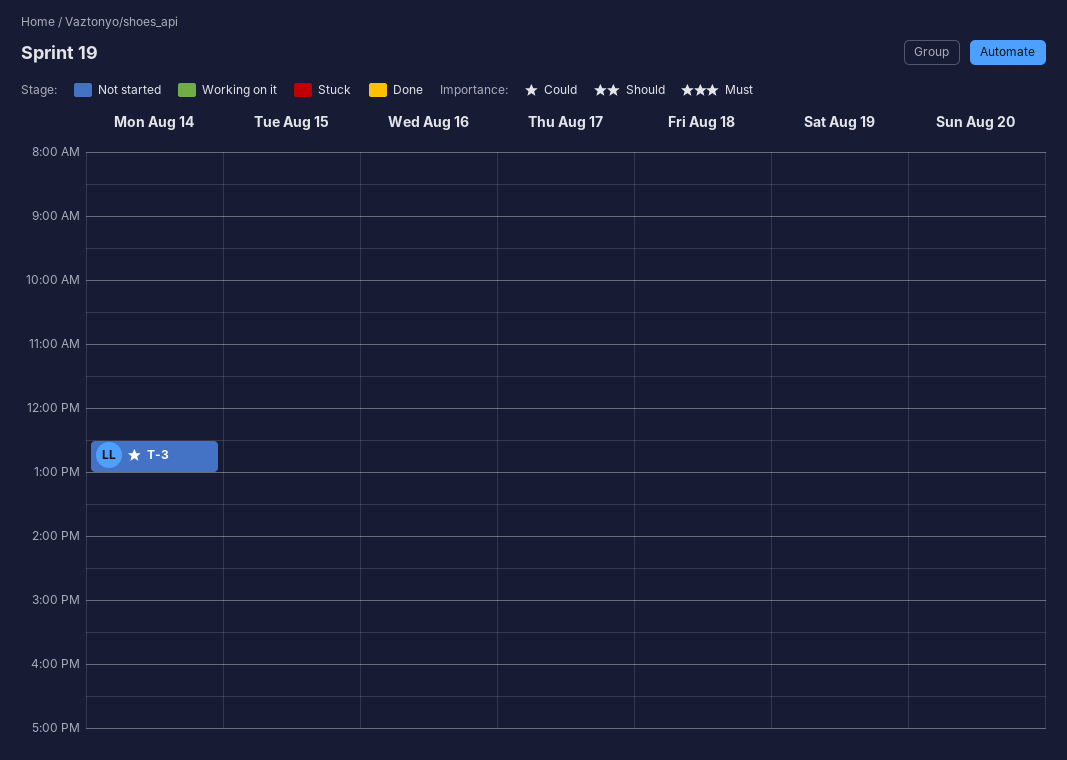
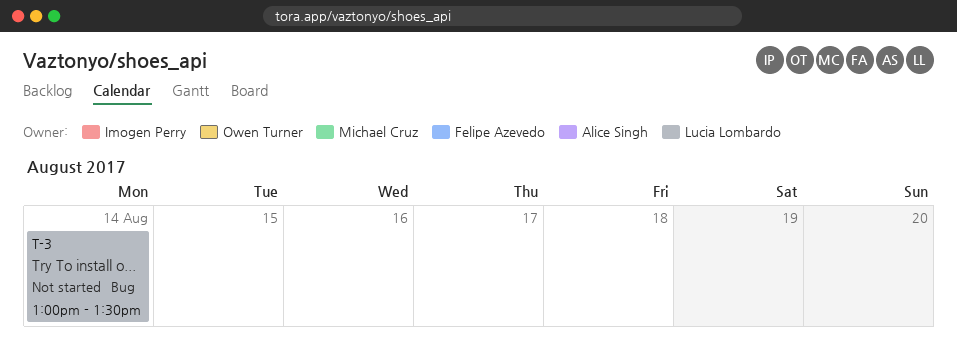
T-3, begins: 12:30 -> 13:00
T-3, ends: 13:00 -> 13:30

